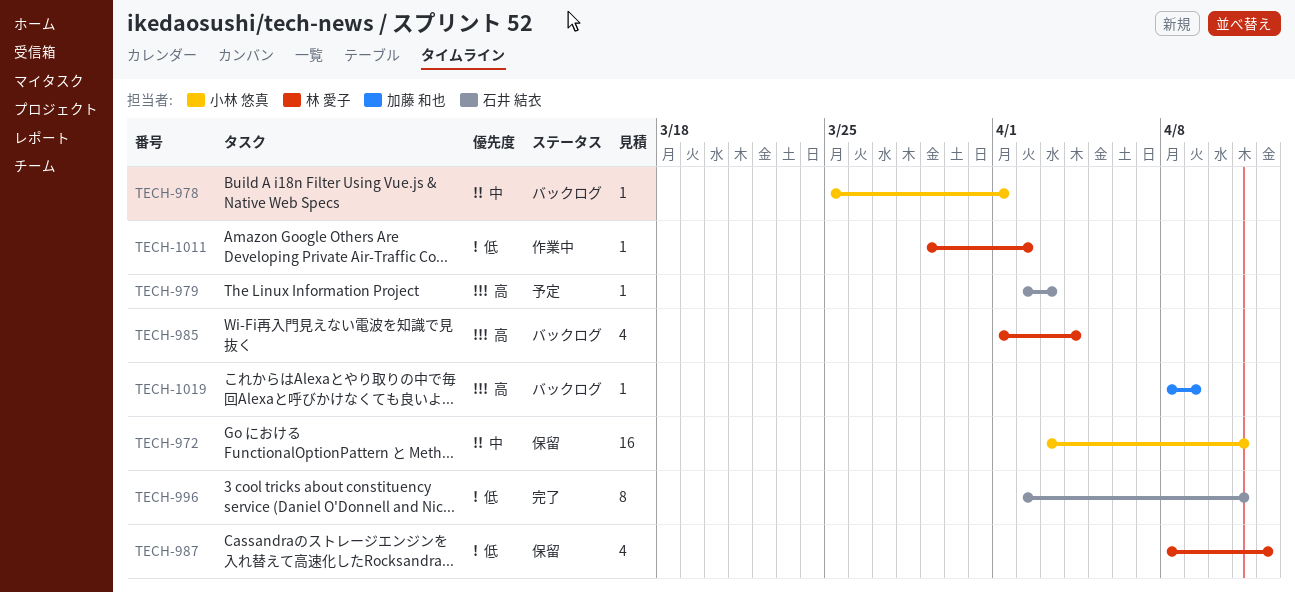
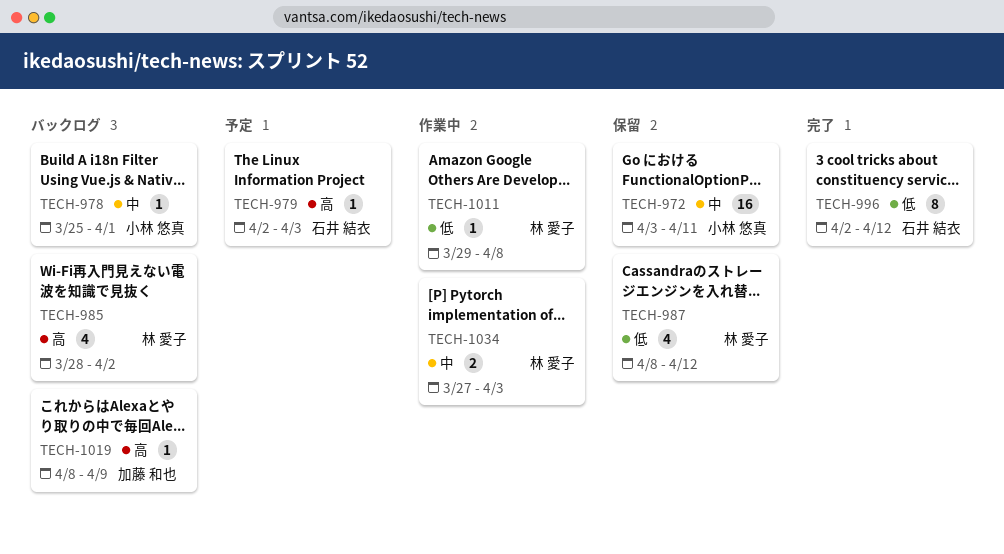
TECH-985, start: Apr 1 -> Mar 28
TECH-985, due: Apr 4 -> Apr 2
TECH-996, due: Apr 11 -> Apr 12
TECH-1011, due: Apr 2 -> Apr 8
TECH-1034: none -> present

